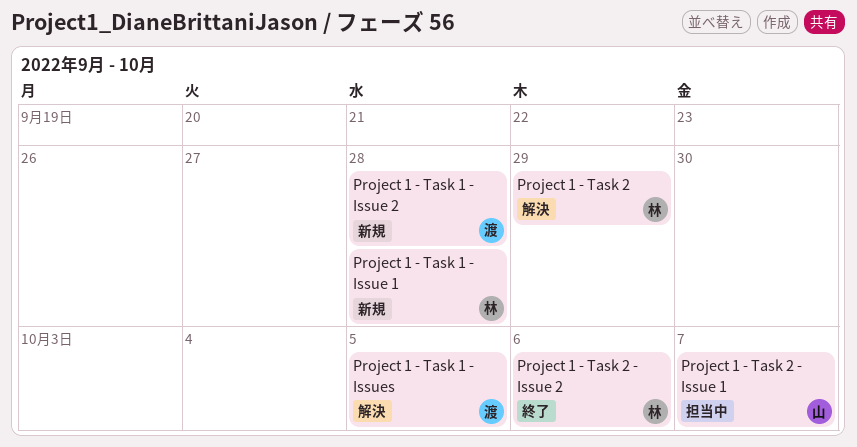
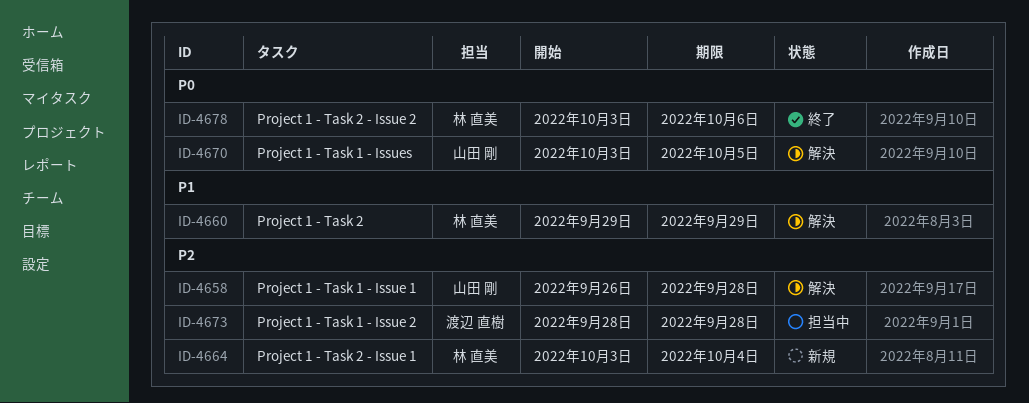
Project 1 - Task 1 - Issue 1, status: 新規 -> 解決
Project 1 - Task 1 - Issue 1, owner: 林 直美 -> 山田 剛
Project 1 - Task 1 - Issue 2, status: 新規 -> 担当中
Project 1 - Task 1 - Issues, owner: 渡辺 直樹 -> 山田 剛
Project 1 - Task 2 - Issue 1, status: 担当中 -> 新規
Project 1 - Task 2 - Issue 1, owner: 山田 剛 -> 林 直美
Project 1 - Task 2 - Issue 1, due: Oct 7 -> Oct 4

